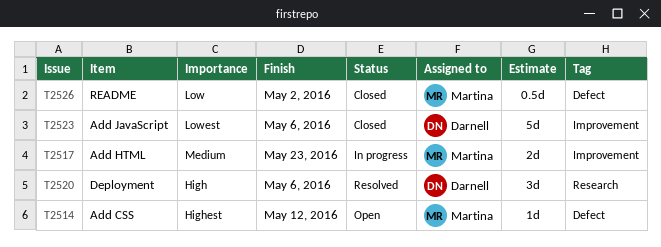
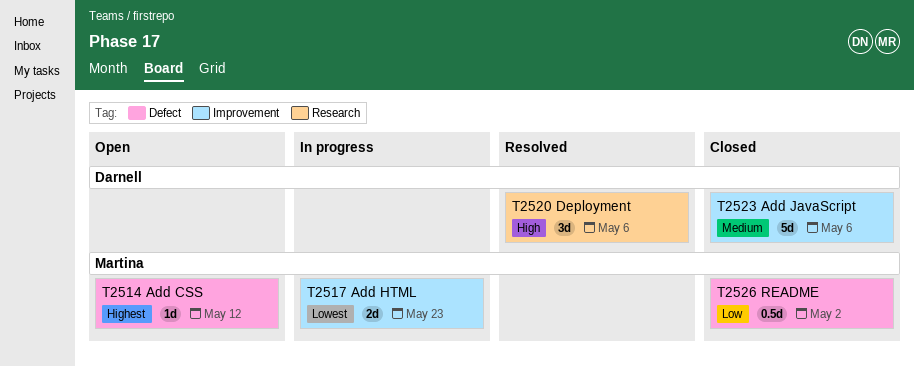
T2517, priority: Medium -> Lowest
T2523, priority: Lowest -> Medium

